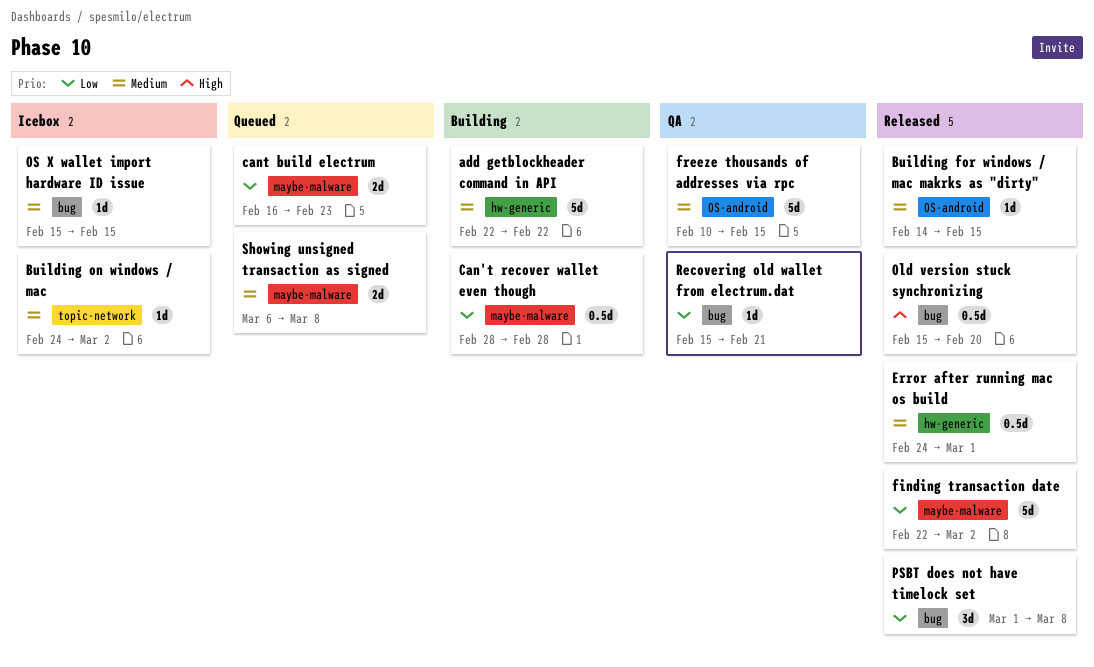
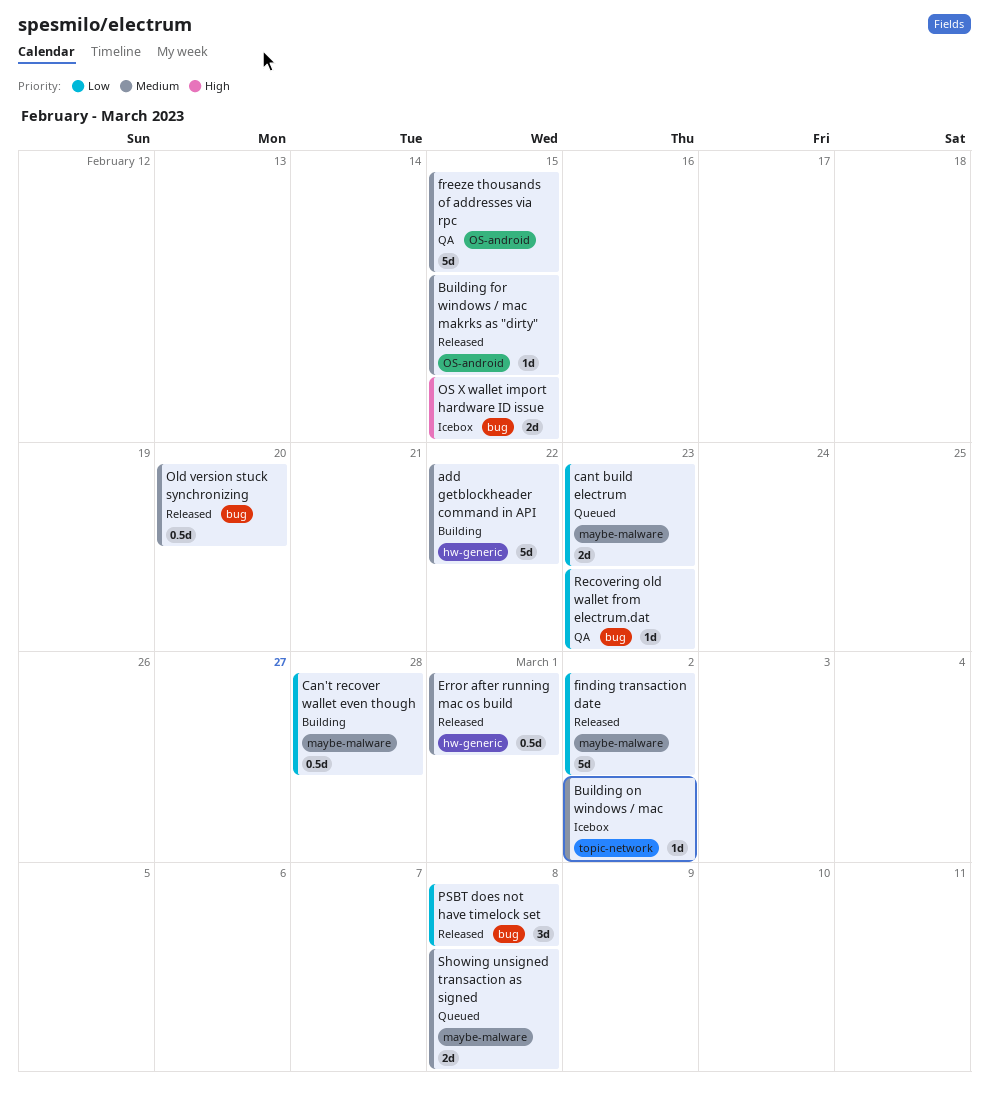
Old version stuck synchronizing, priority: High -> Medium
OS X wallet import hardware ID issue, priority: Medium -> High
OS X wallet import hardware ID issue, estimate: 1d -> 2d
Recovering old wallet from electrum.dat, due: Feb 21 -> Feb 23

